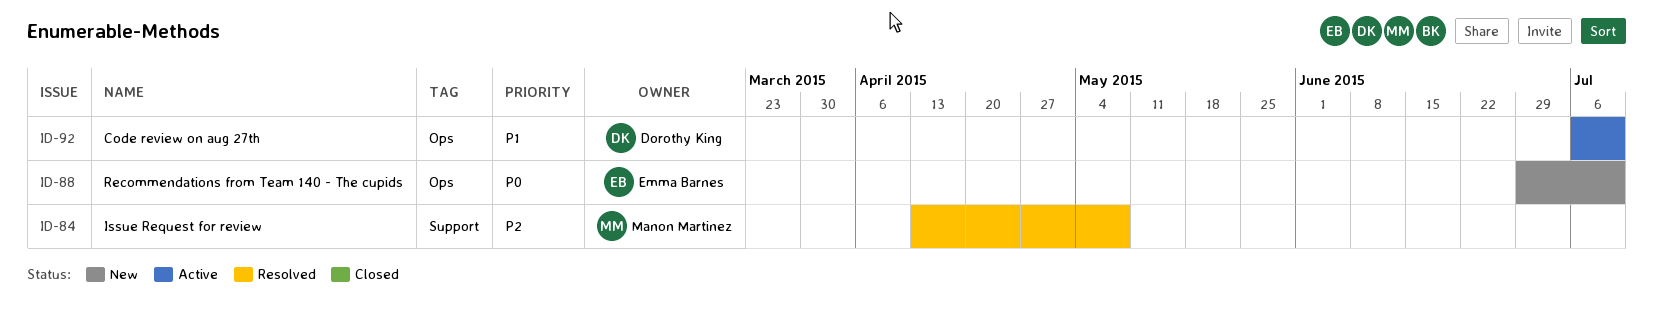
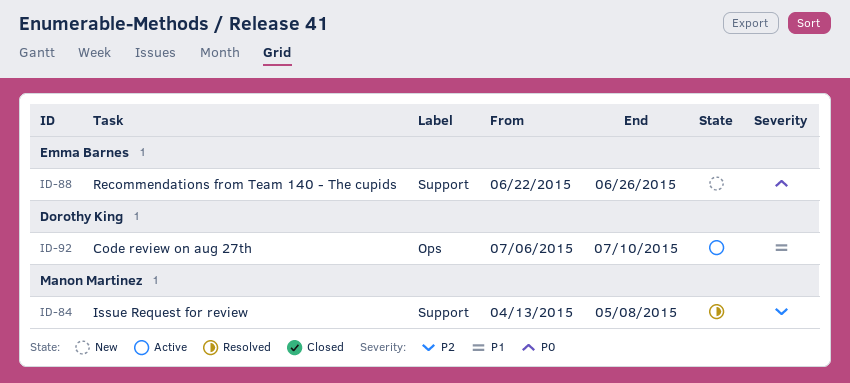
ID-88, label: Ops -> Support
ID-88, start: Jun 29 -> Jun 22
ID-88, due: Jul 10 -> Jun 26

